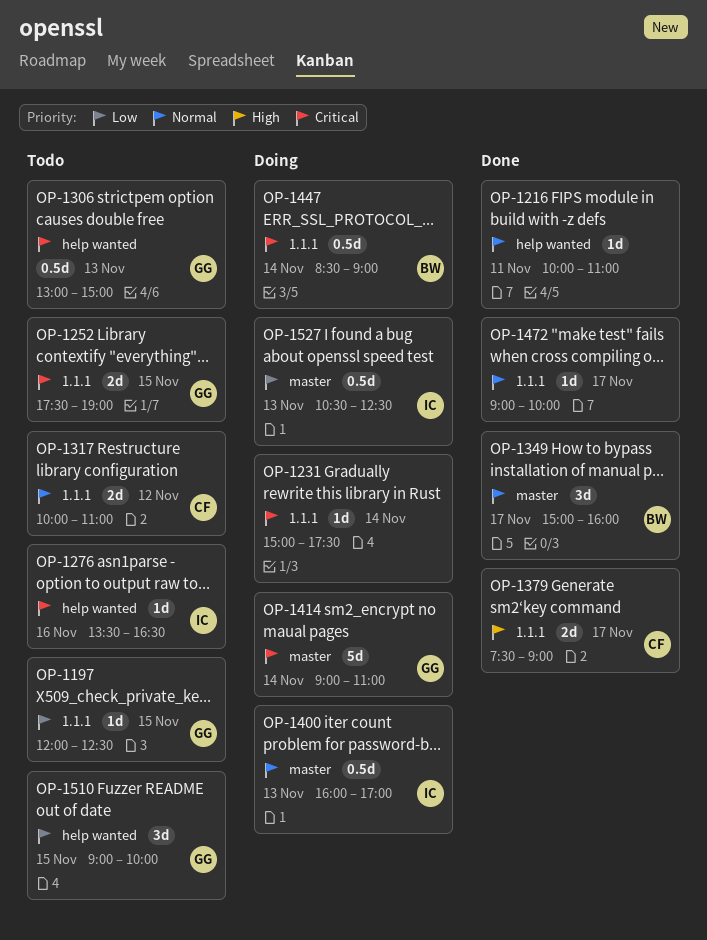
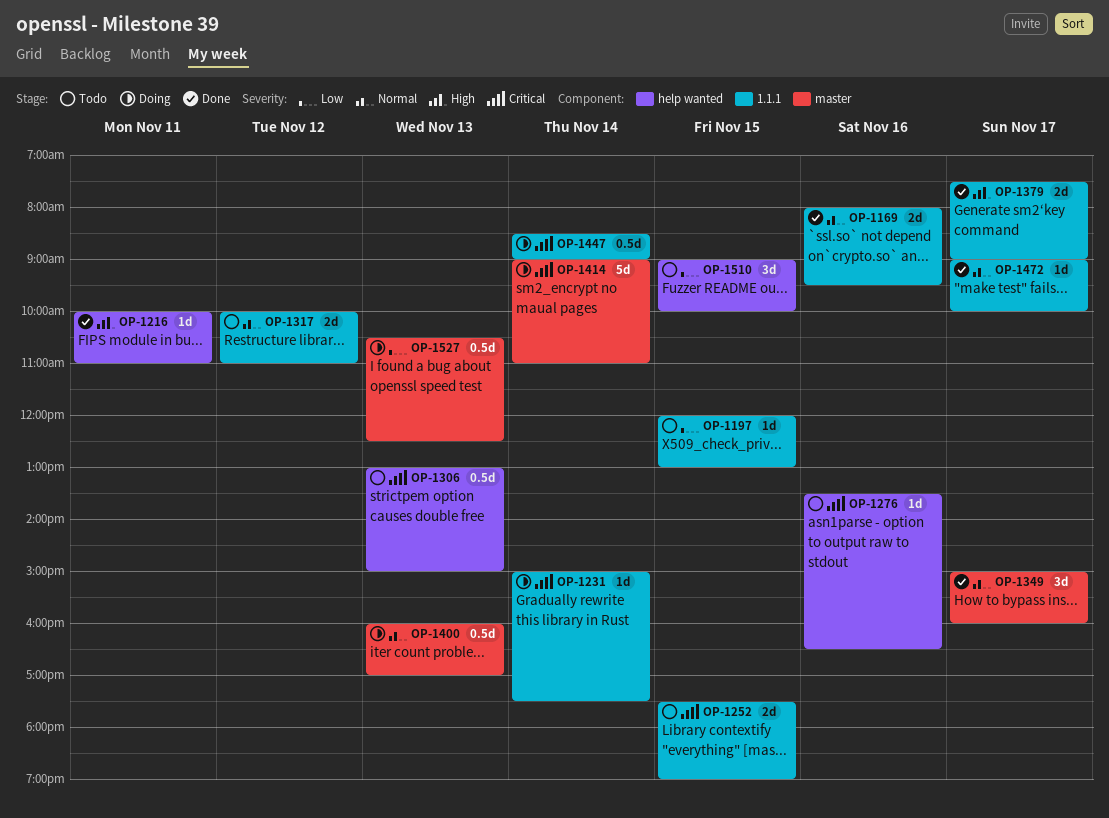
OP-1169: none -> present
OP-1197, ends: 12:30 -> 13:00
OP-1216, priority: Normal -> High

